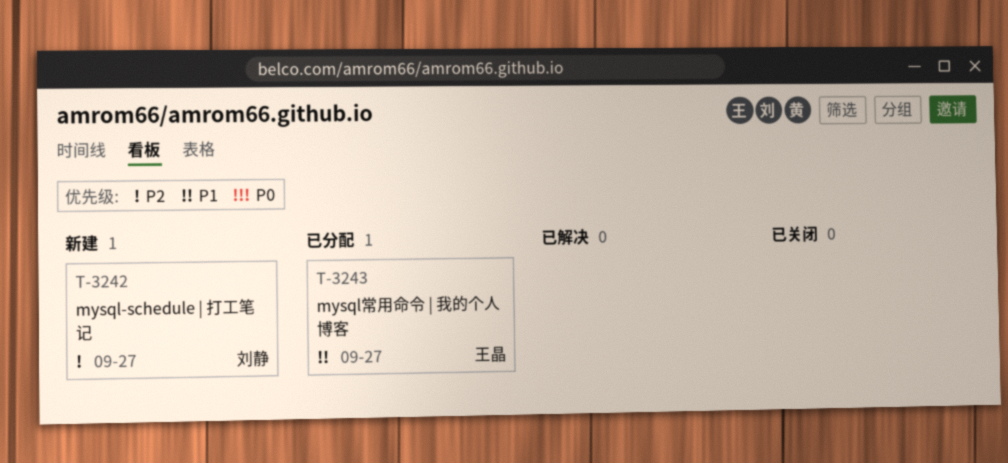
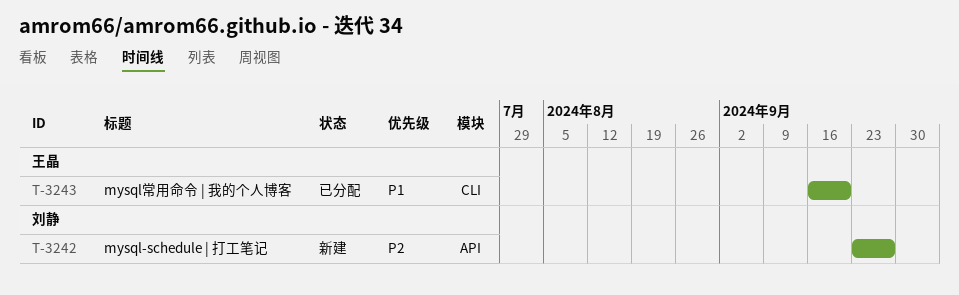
T-3243, due: Sep 27 -> Sep 20

